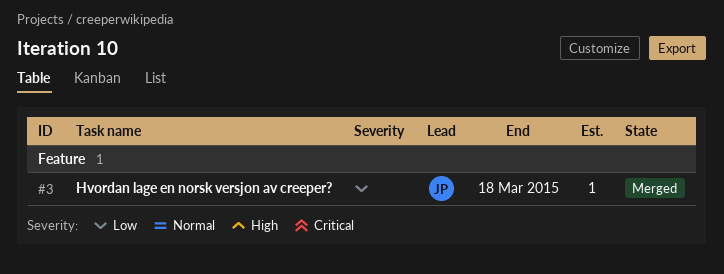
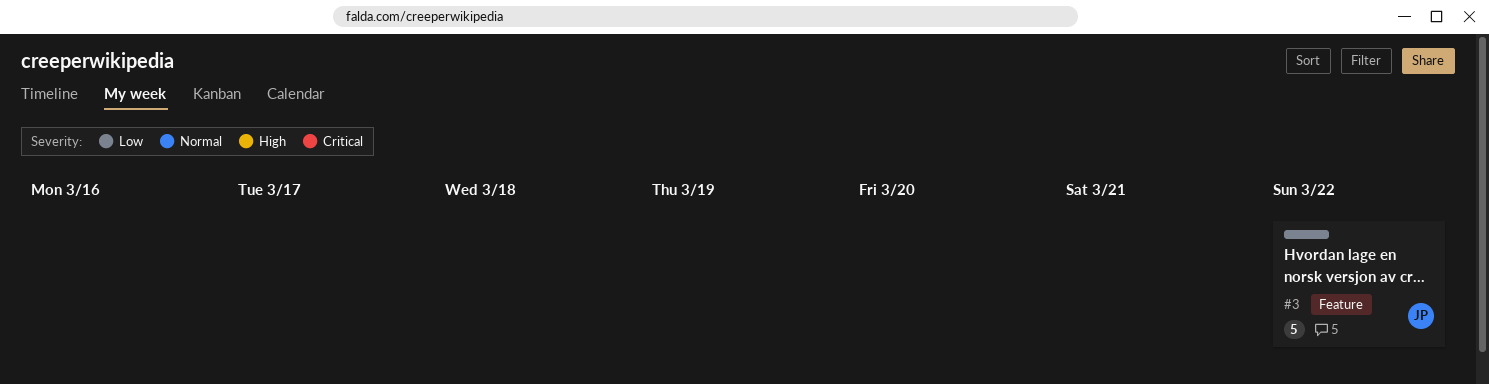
#3, estimate: 1 -> 5
#3, due: Mar 18 -> Mar 22

